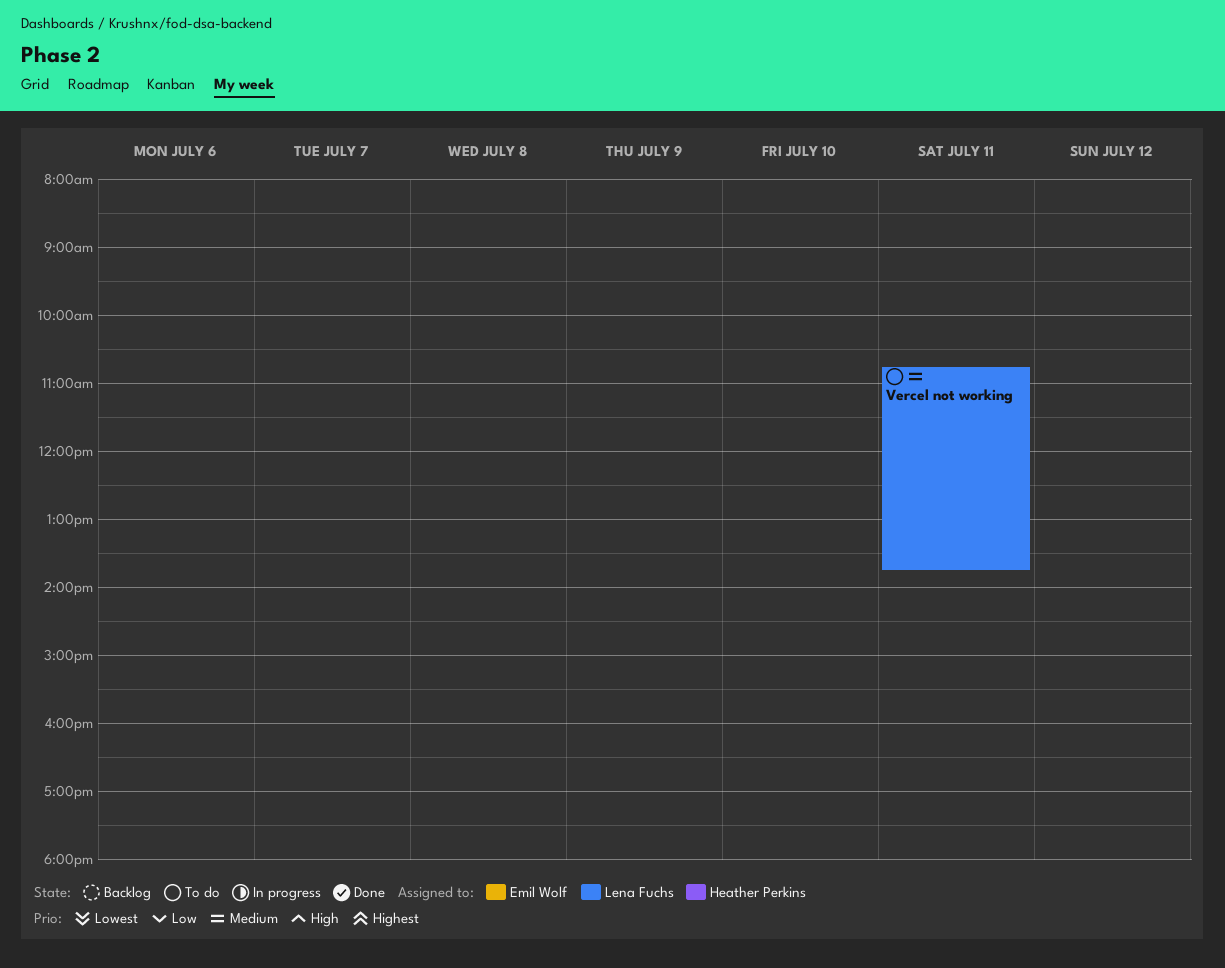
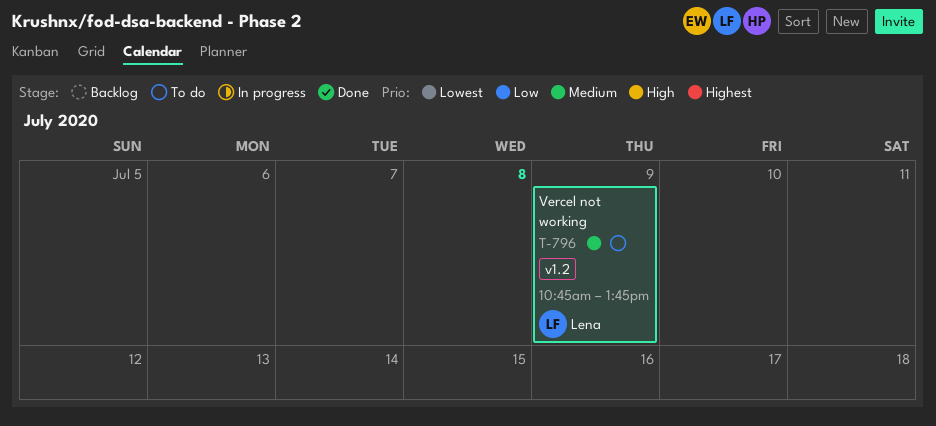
Vercel not working, day: Jul 11 -> Jul 9

